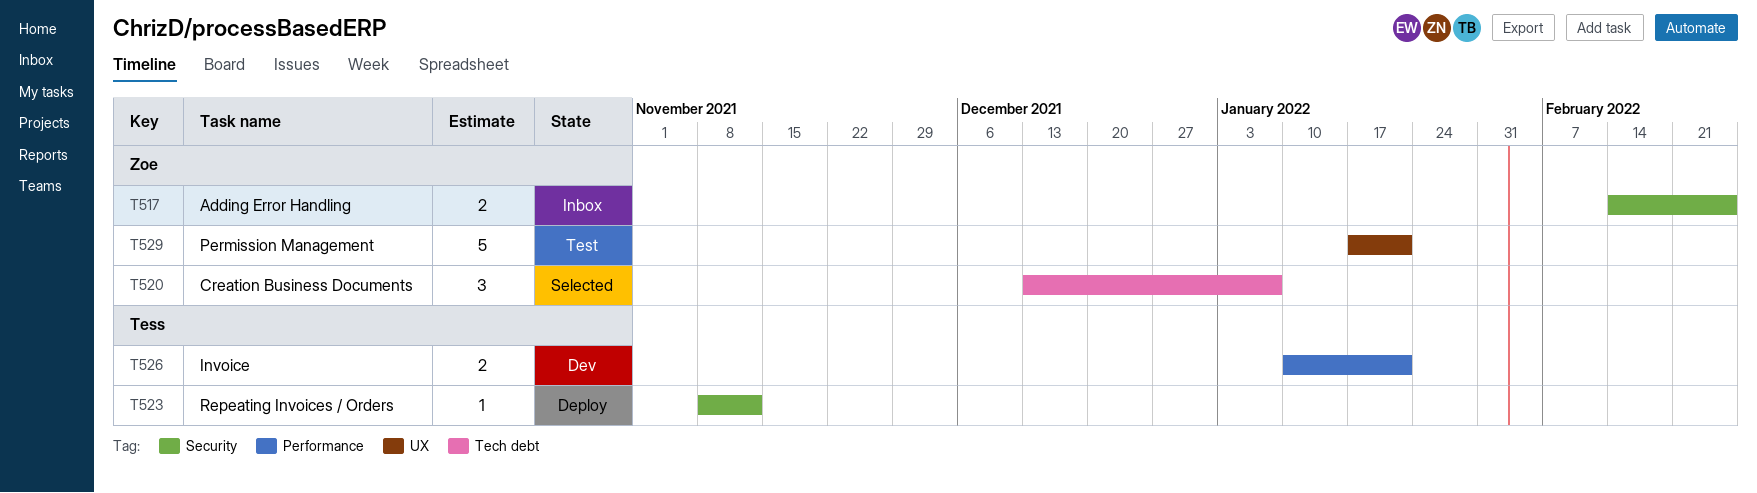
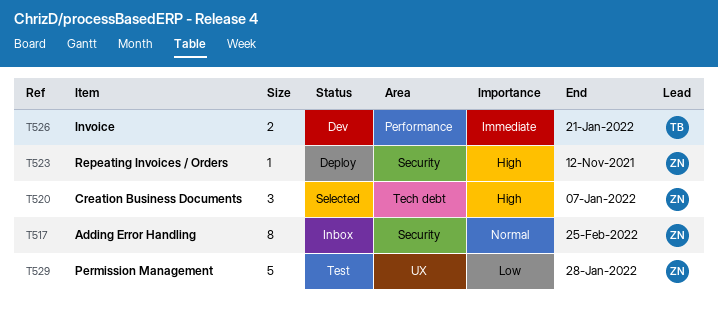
T517, estimate: 2 -> 8
T523, owner: Tess -> Zoe
T529, due: Jan 21 -> Jan 28

